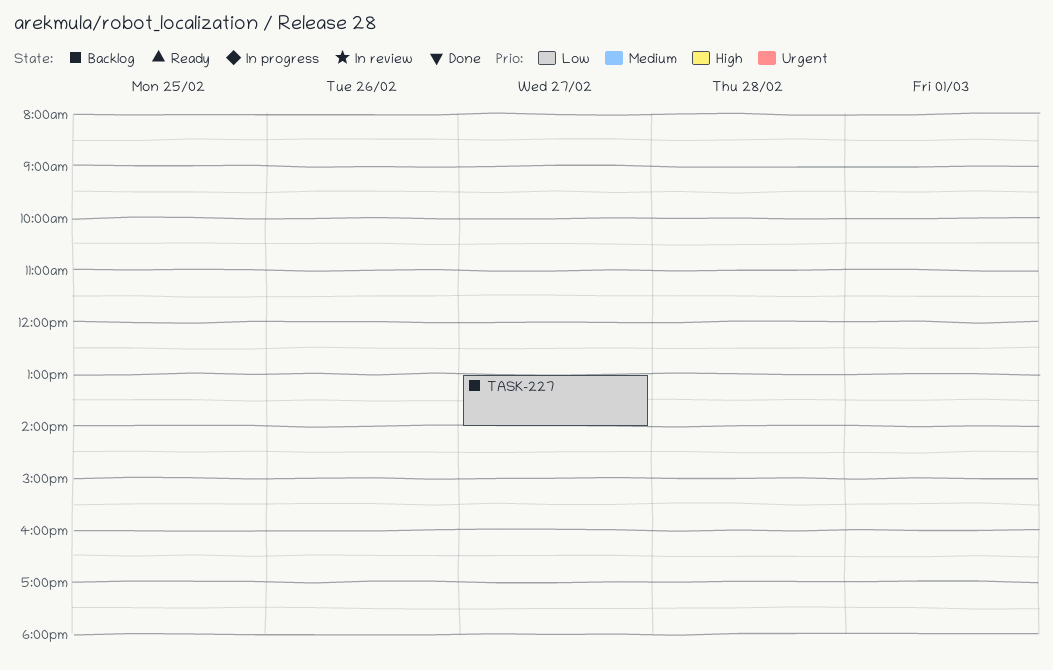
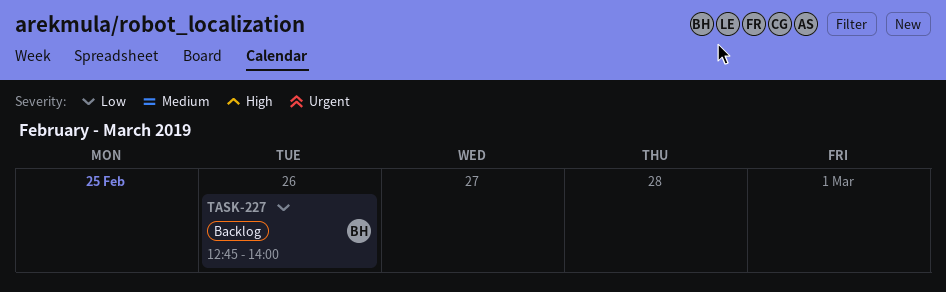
TASK-227, day: Feb 27 -> Feb 26
TASK-227, begins: 13:00 -> 12:45

